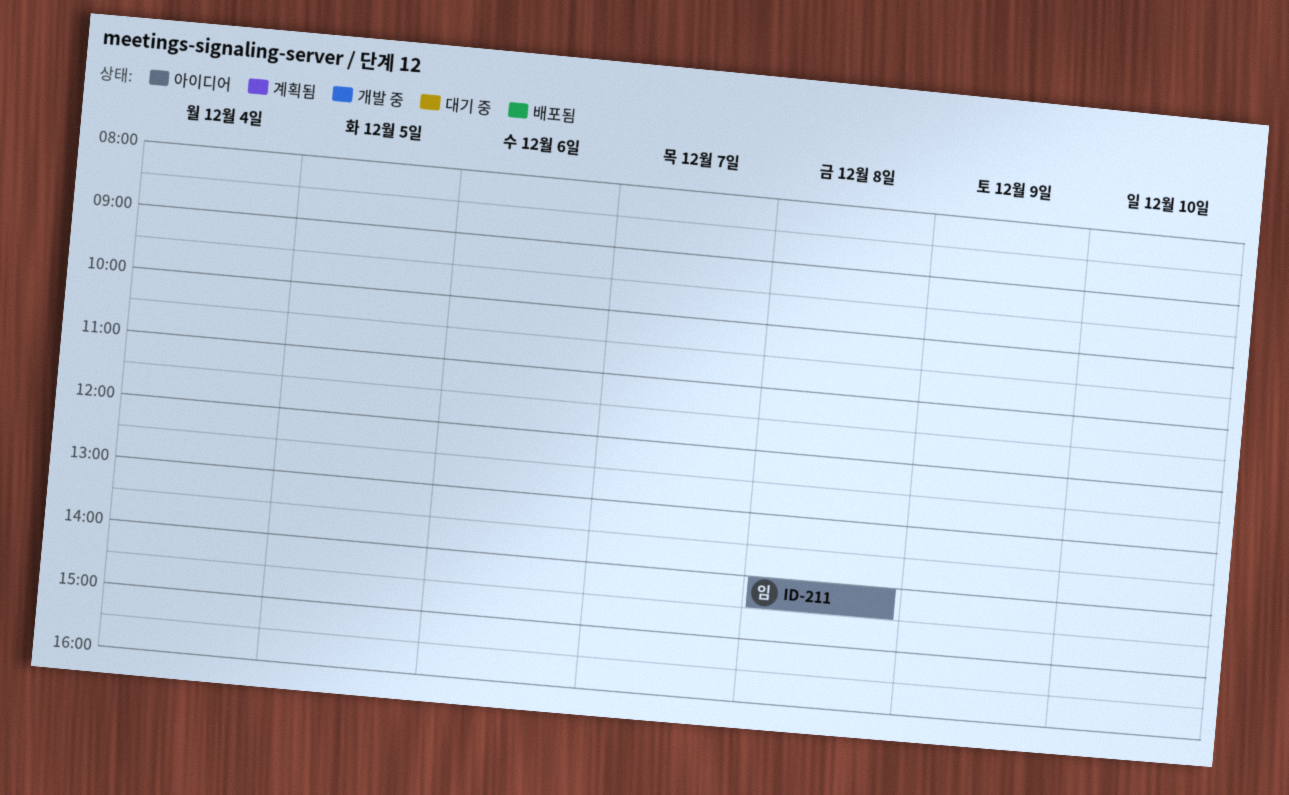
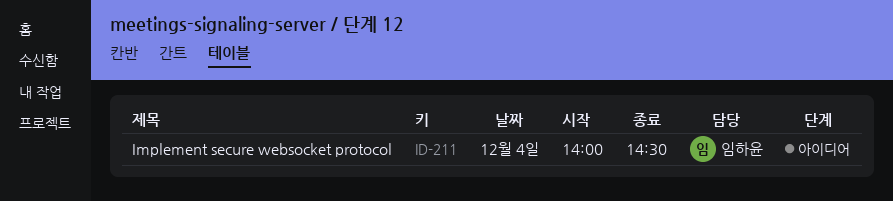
ID-211, day: Dec 8 -> Dec 4

